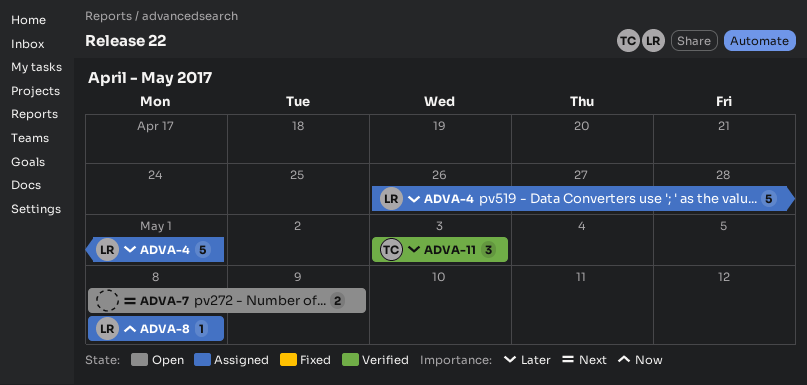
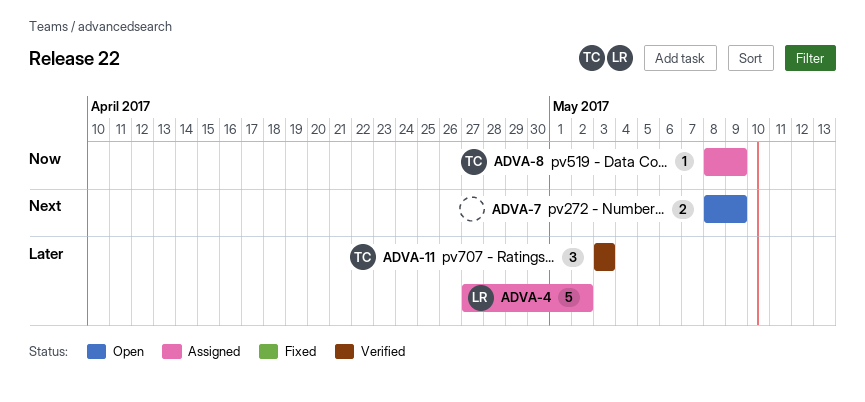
ADVA-4, start: Apr 26 -> Apr 27
ADVA-4, due: May 1 -> May 2
ADVA-8, owner: LR -> TC
ADVA-8, due: May 8 -> May 9

